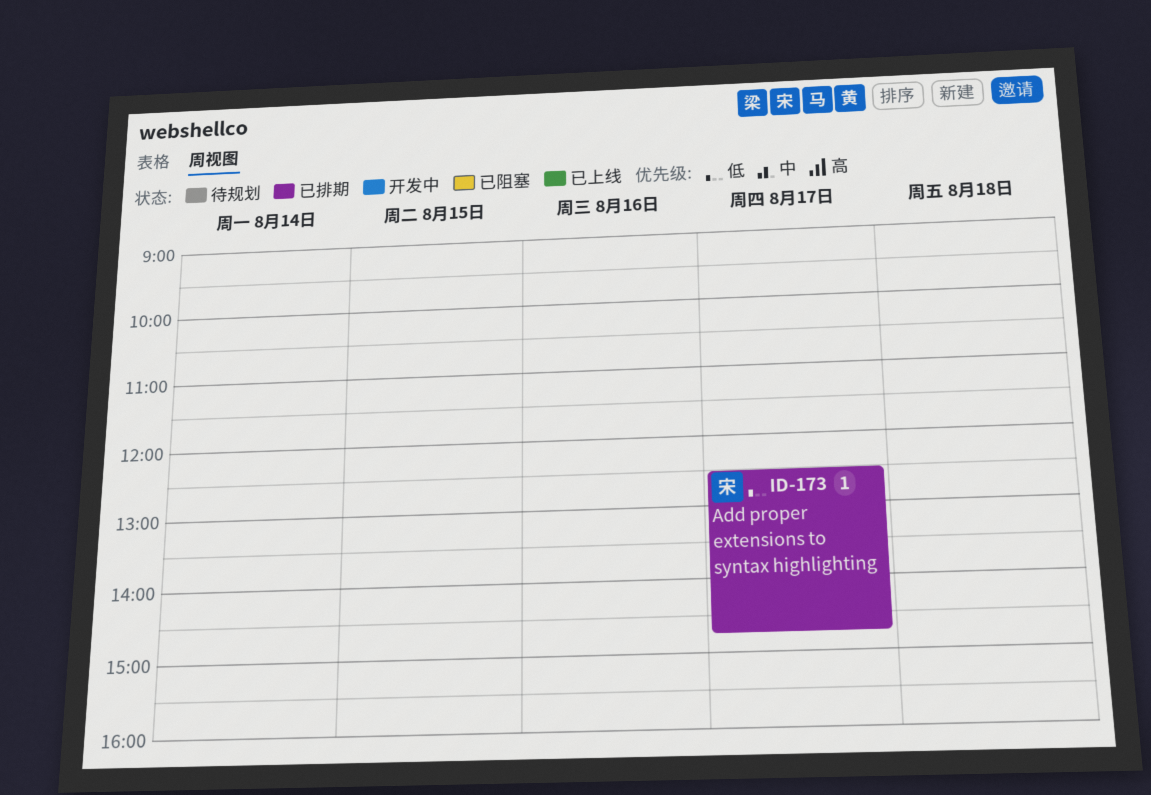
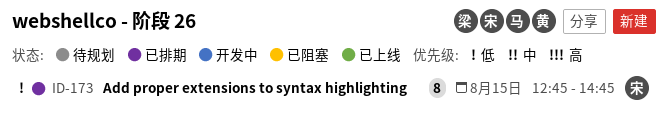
ID-173, estimate: 1 -> 8
ID-173, day: Aug 17 -> Aug 15
ID-173, begins: 12:30 -> 12:45

